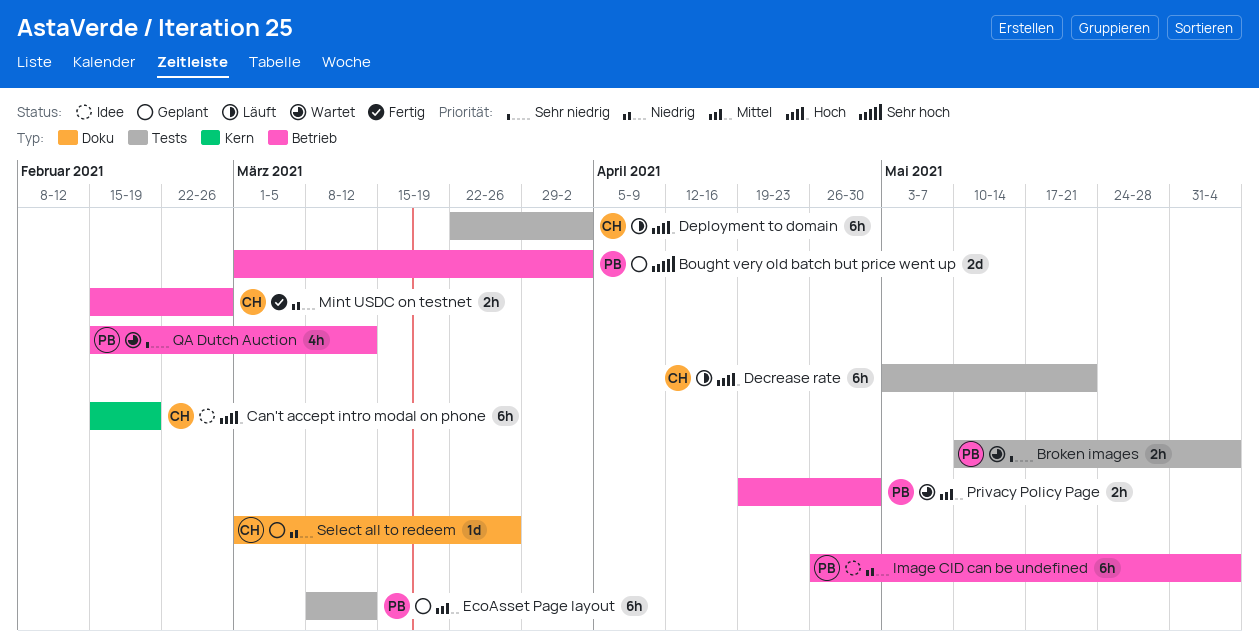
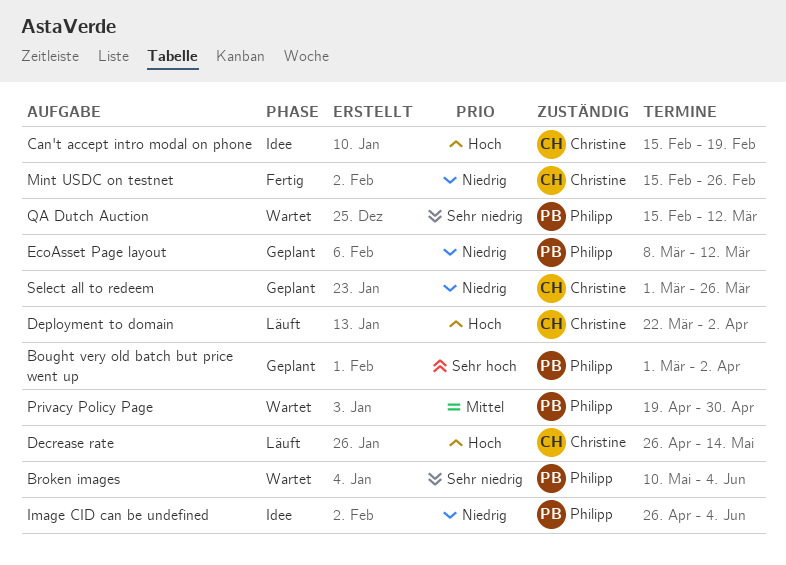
Decrease rate, start: May 3 -> Apr 26
Decrease rate, due: May 21 -> May 14
EcoAsset Page layout, priority: Mittel -> Niedrig

